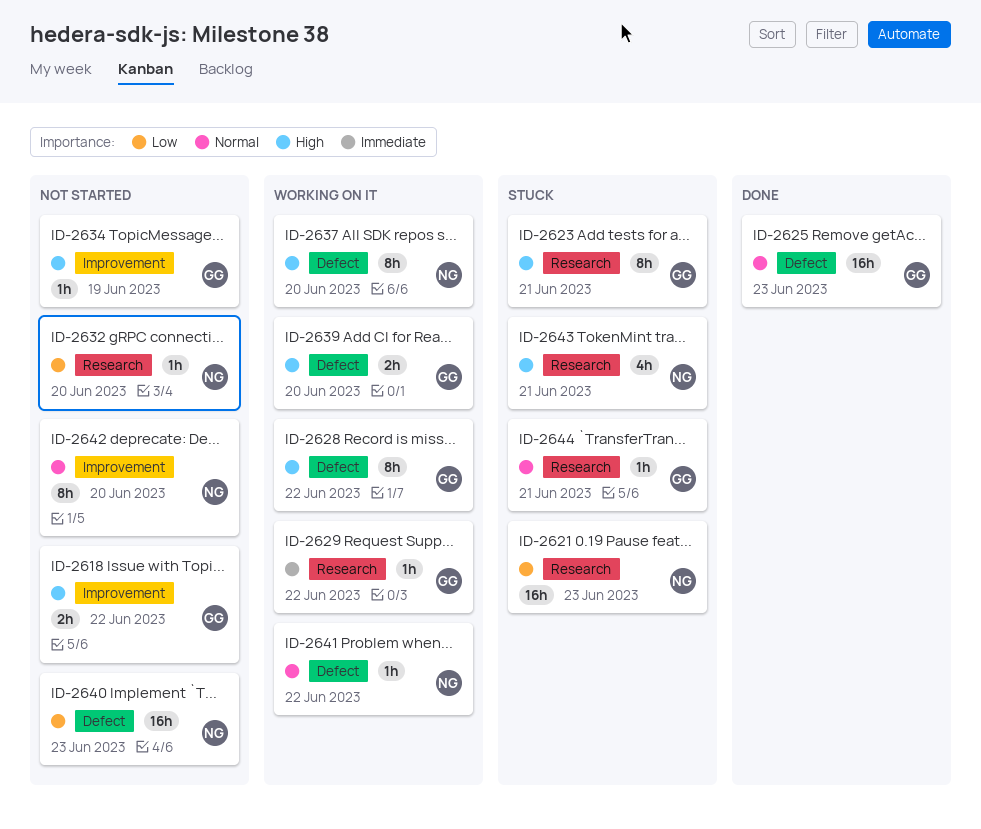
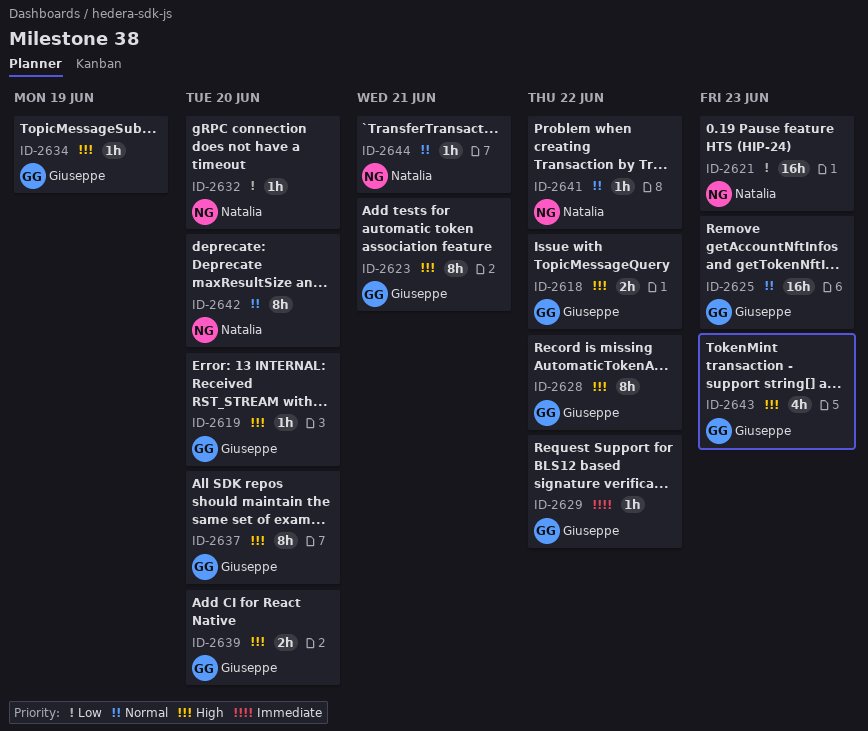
ID-2619: none -> present
ID-2637, owner: Natalia -> Giuseppe
ID-2640: present -> none
ID-2643, owner: Natalia -> Giuseppe
ID-2643, due: Jun 21 -> Jun 23
ID-2644, owner: Giuseppe -> Natalia

